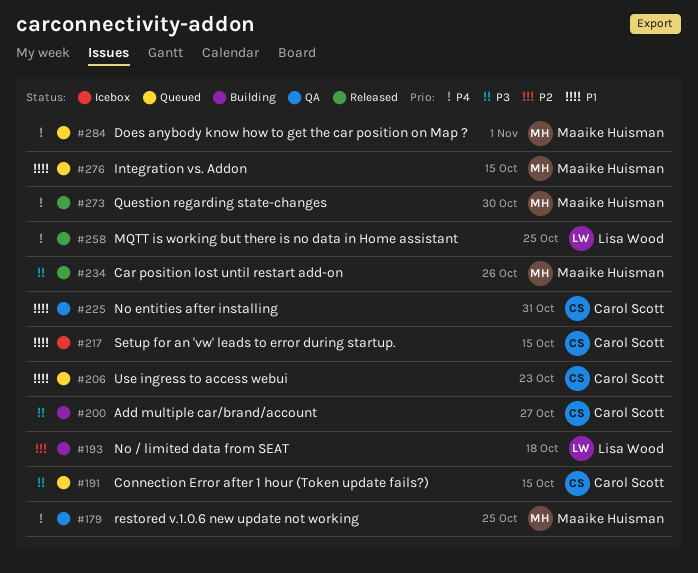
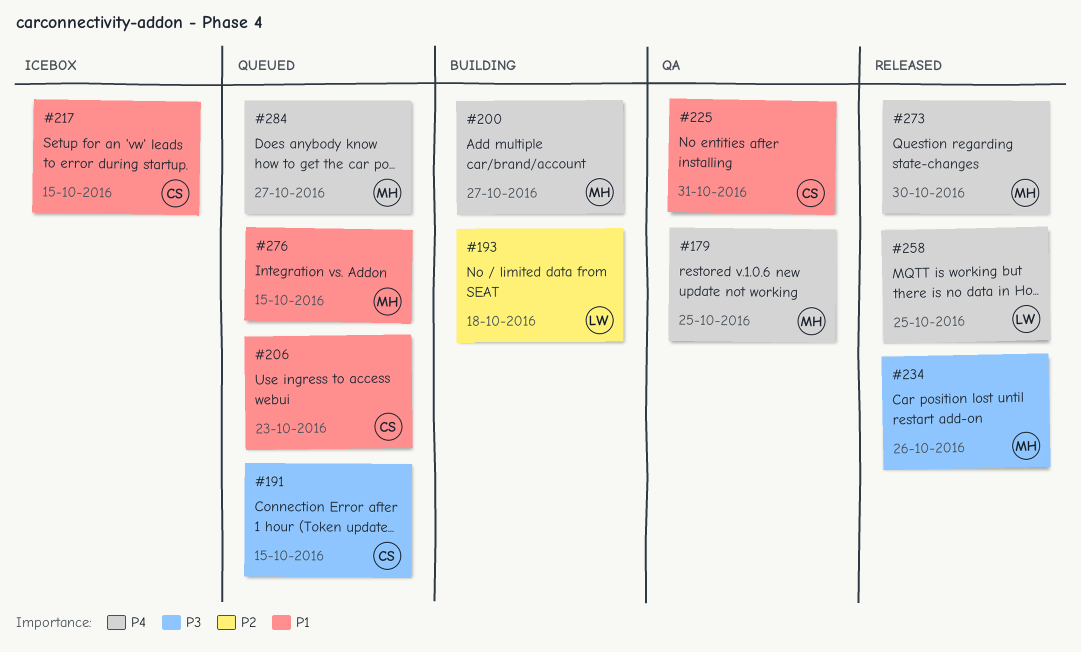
#200, owner: Carol Scott -> Maaike Huisman
#200, priority: P3 -> P4
#284, due: Nov 1 -> Oct 27

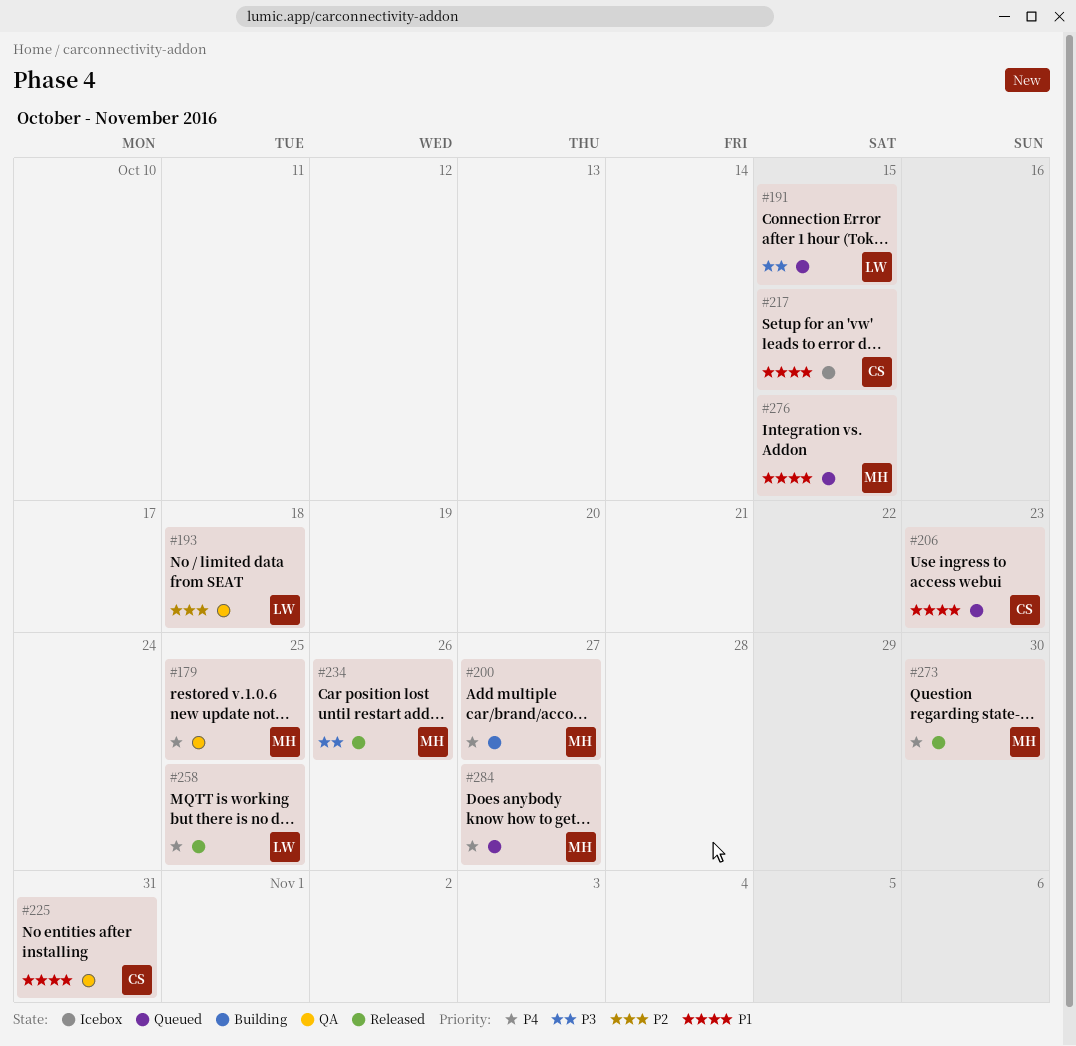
#191, owner: CS -> LW
#193, status: Building -> QA

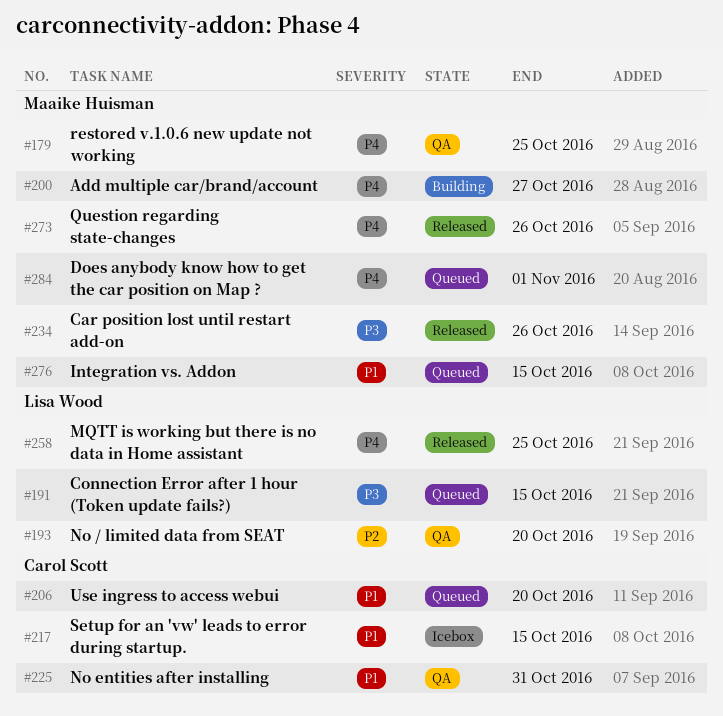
#193, due: Oct 18 -> Oct 20
#206, due: Oct 23 -> Oct 20
#273, due: Oct 30 -> Oct 26
#284, due: Oct 27 -> Nov 1

